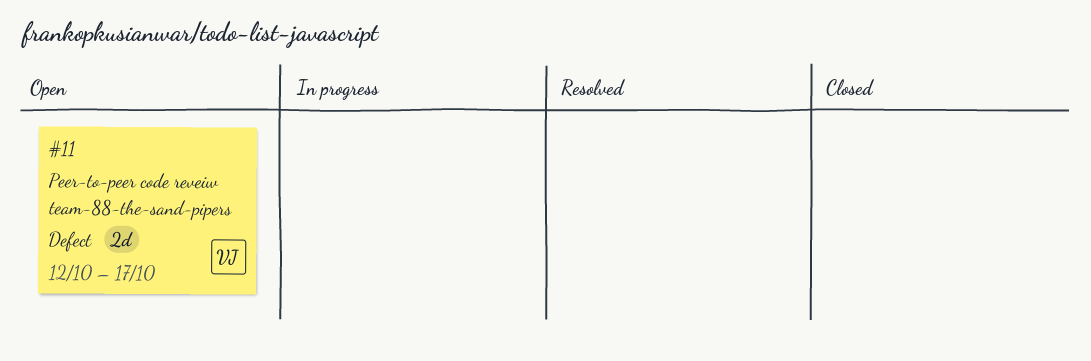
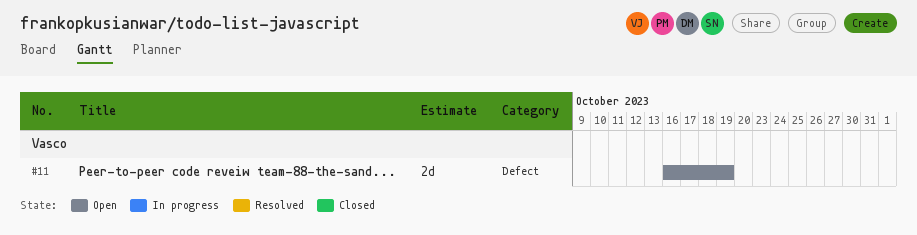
#11, start: Oct 12 -> Oct 16
#11, due: Oct 17 -> Oct 19

